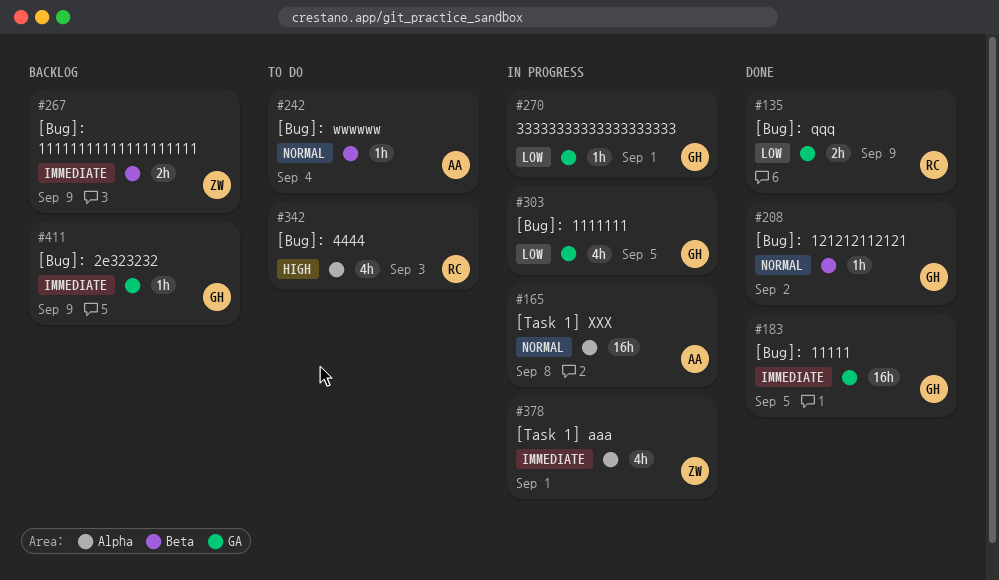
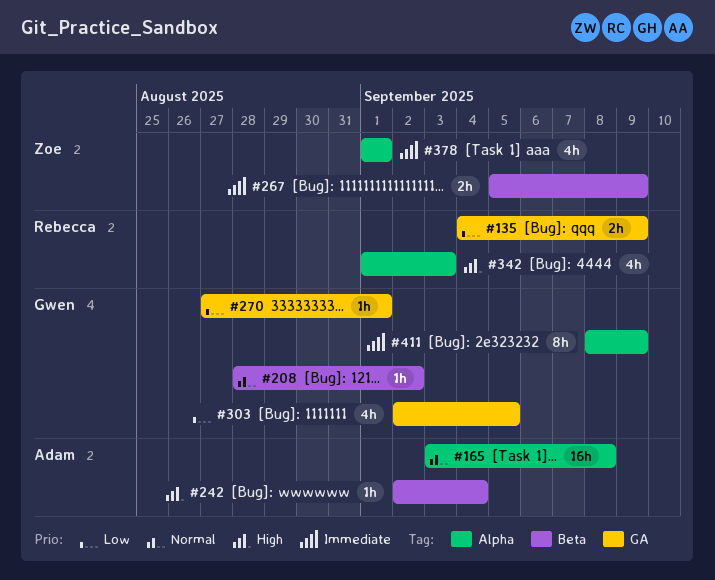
#183: present -> none
#242, priority: Normal -> High
#411, label: GA -> Alpha
#411, estimate: 1h -> 8h

